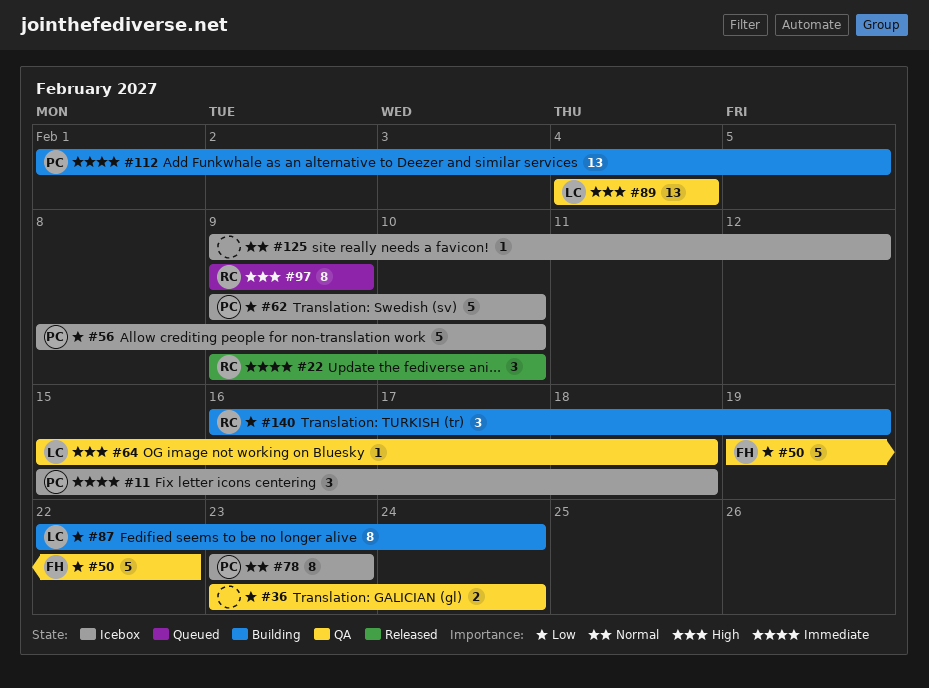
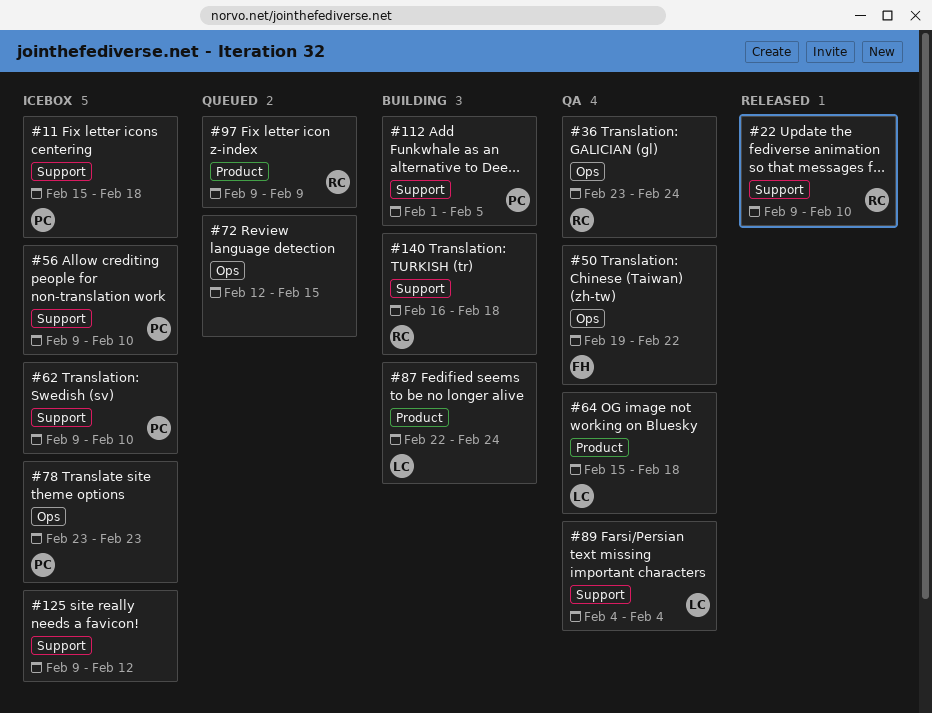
#36, owner: none -> RC
#56, start: Feb 8 -> Feb 9
#72: none -> present
#140, due: Feb 19 -> Feb 18

